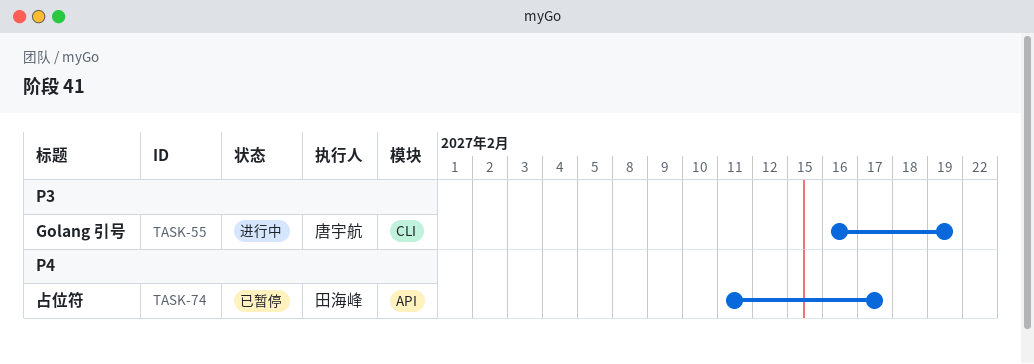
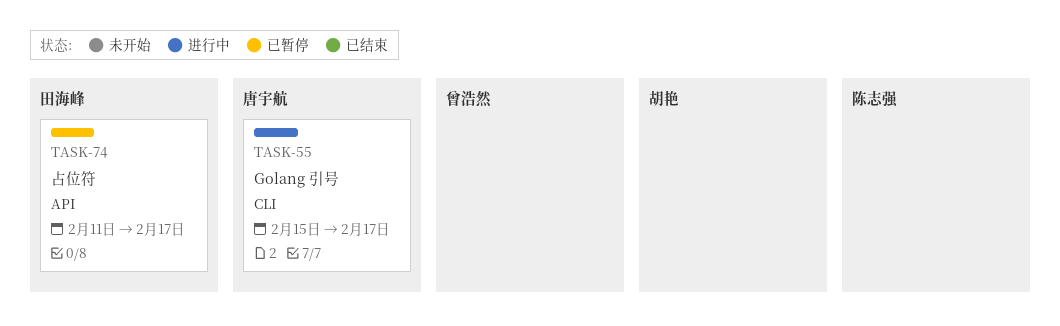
TASK-55, start: Feb 16 -> Feb 15
TASK-55, due: Feb 19 -> Feb 17

